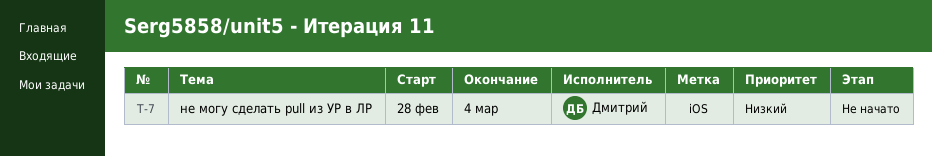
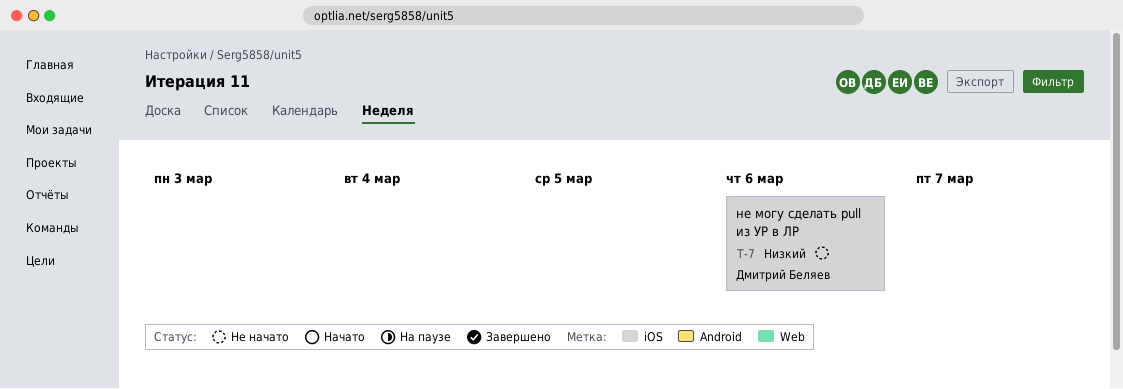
T-7, due: Mar 4 -> Mar 6

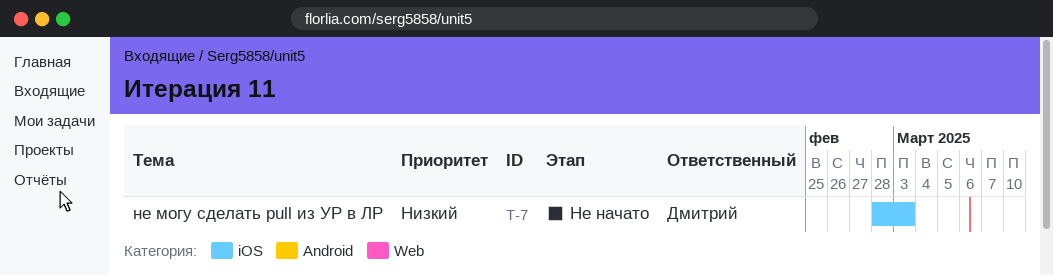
T-7, due: Mar 6 -> Mar 3

